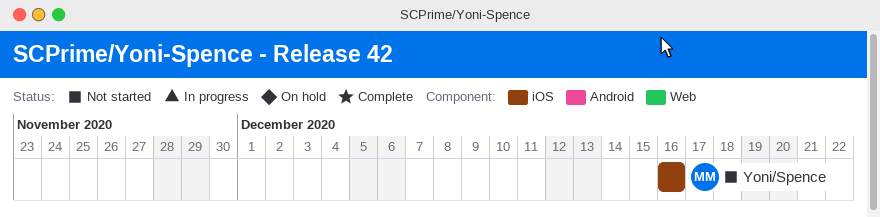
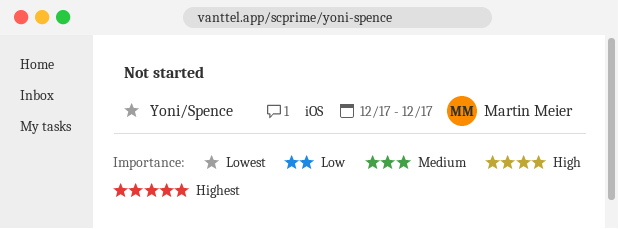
Yoni/Spence, start: Dec 16 -> Dec 17
Yoni/Spence, due: Dec 16 -> Dec 17

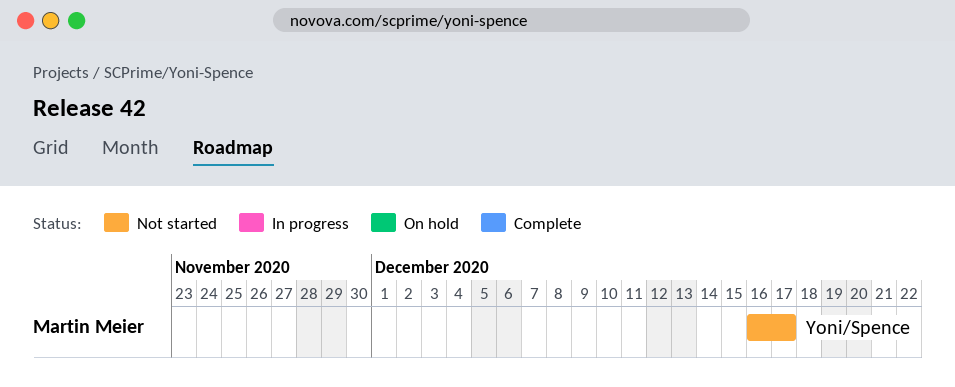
Yoni/Spence, start: Dec 17 -> Dec 16

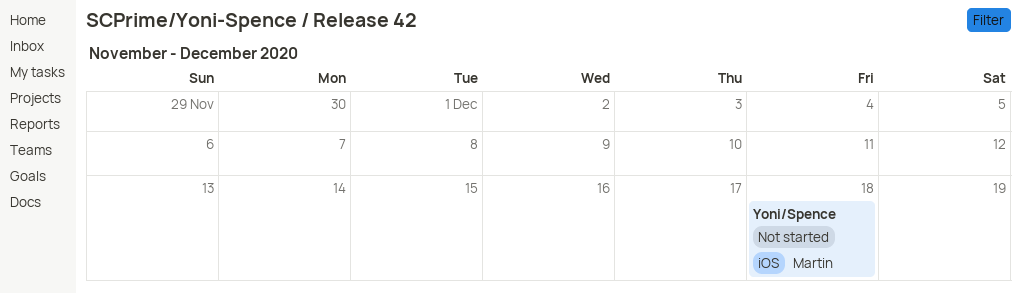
Yoni/Spence, due: Dec 17 -> Dec 18

